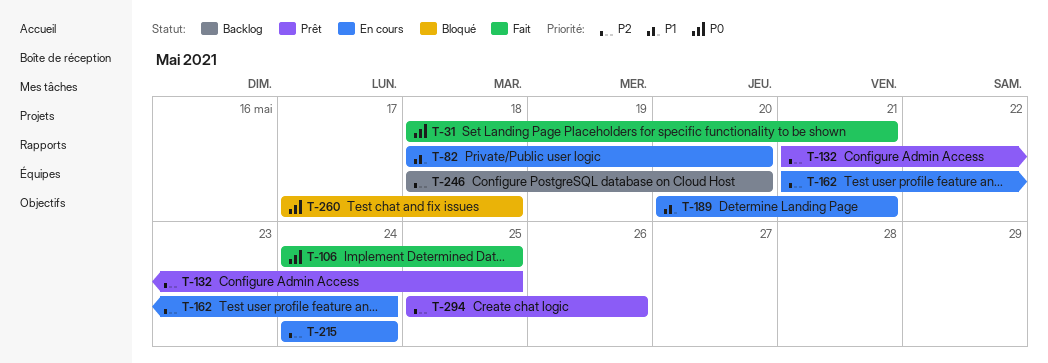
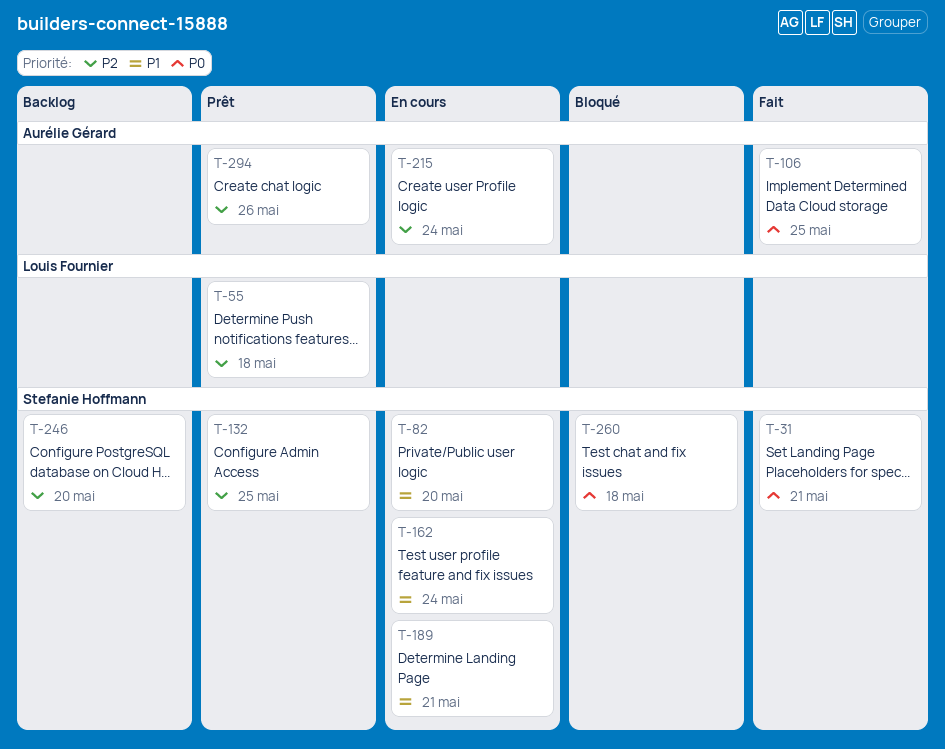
T-55: none -> present
T-162, priority: P2 -> P1

